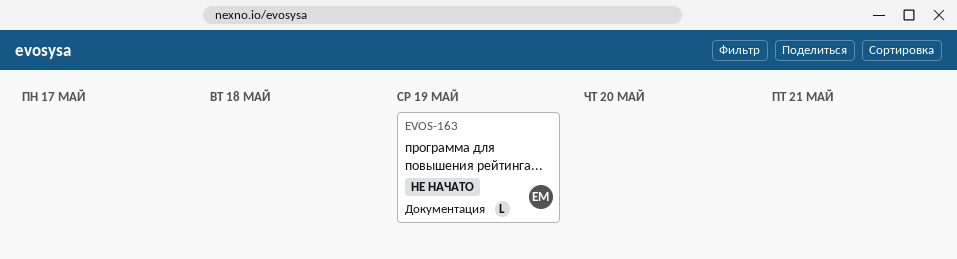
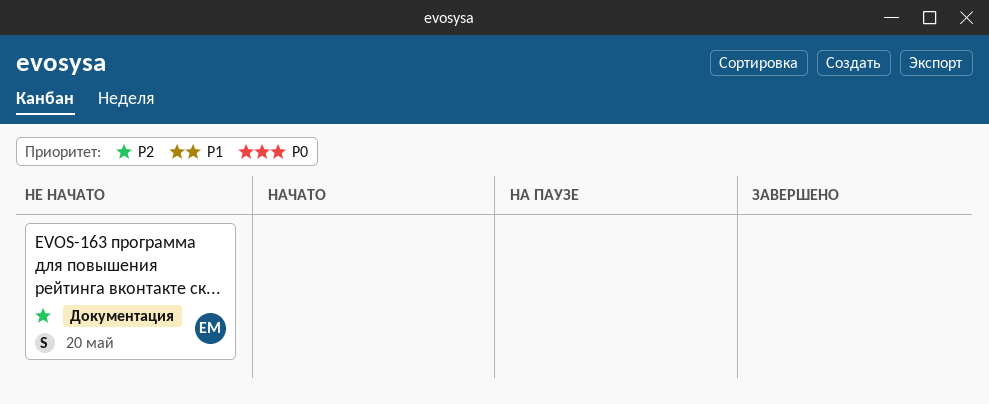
EVOS-163, estimate: L -> S
EVOS-163, due: May 19 -> May 20

